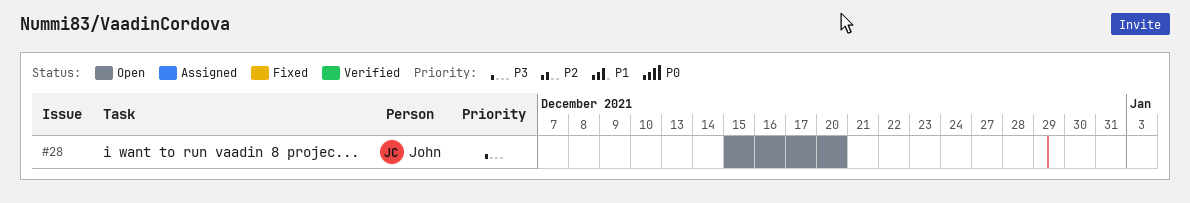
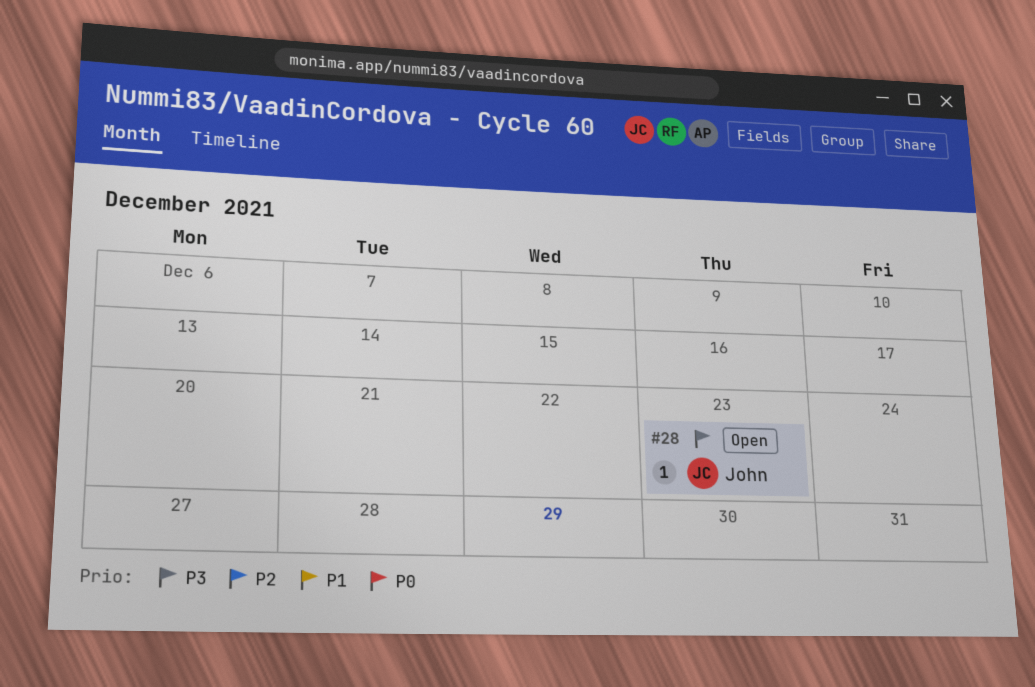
#28, due: Dec 20 -> Dec 23

